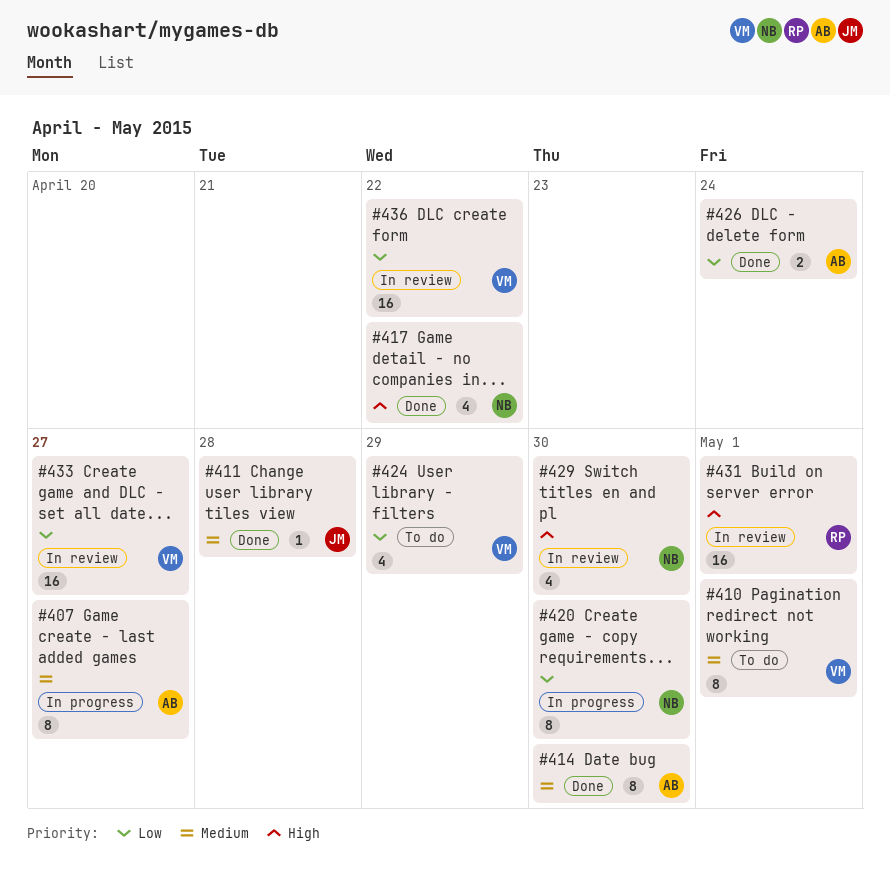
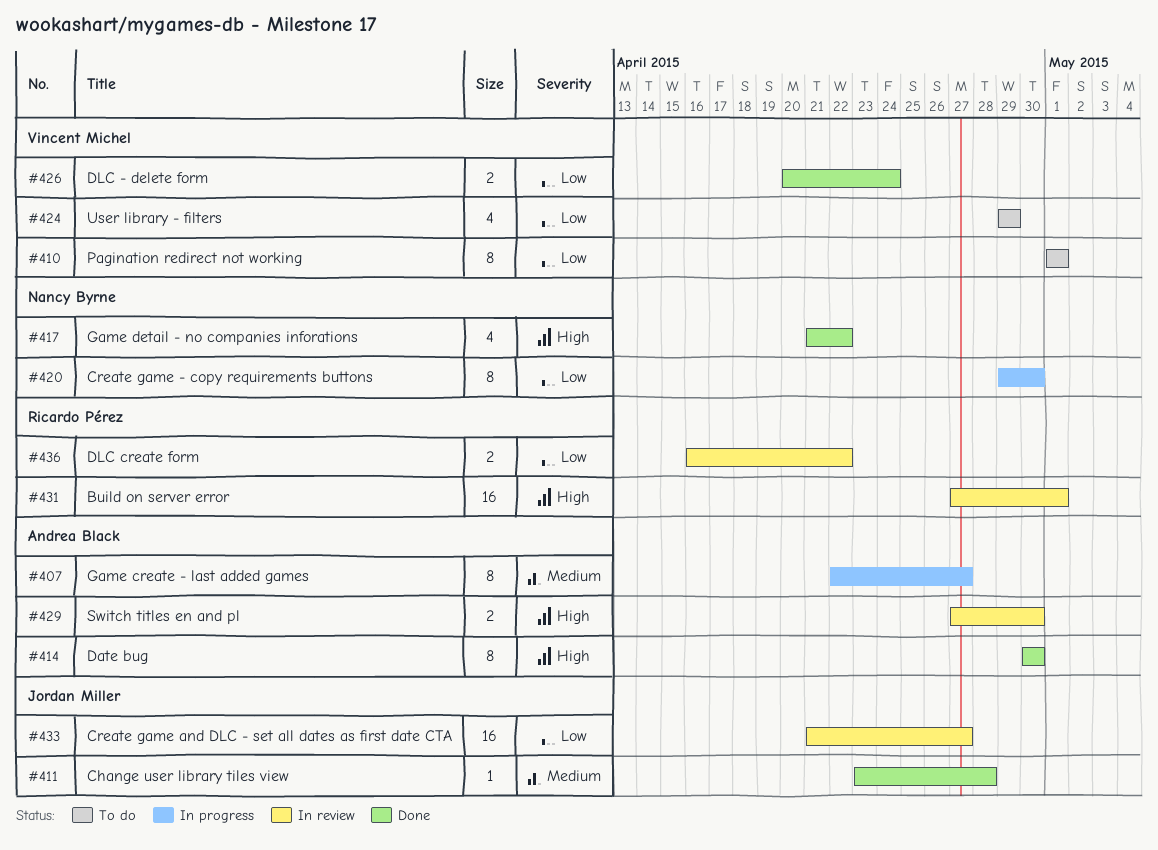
#410, priority: Medium -> Low
#414, priority: Medium -> High
#426, owner: Andrea Black -> Vincent Michel
#429, owner: Nancy Byrne -> Andrea Black
#429, estimate: 4 -> 2
#433, owner: Vincent Michel -> Jordan Miller
#436, owner: Vincent Michel -> Ricardo Pérez
#436, estimate: 16 -> 2

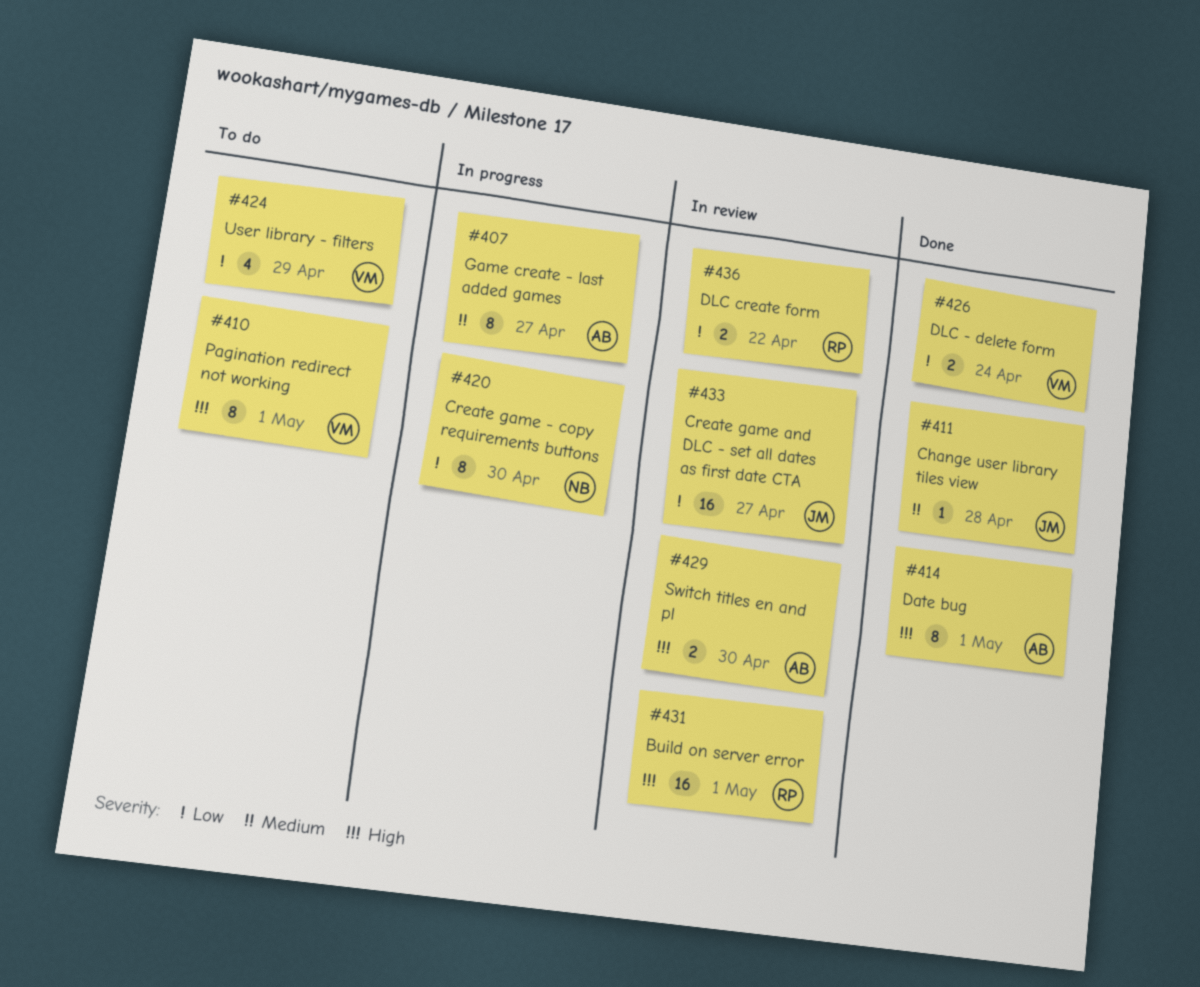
#410, priority: Low -> High
#414, due: Apr 30 -> May 1
#417: present -> none

